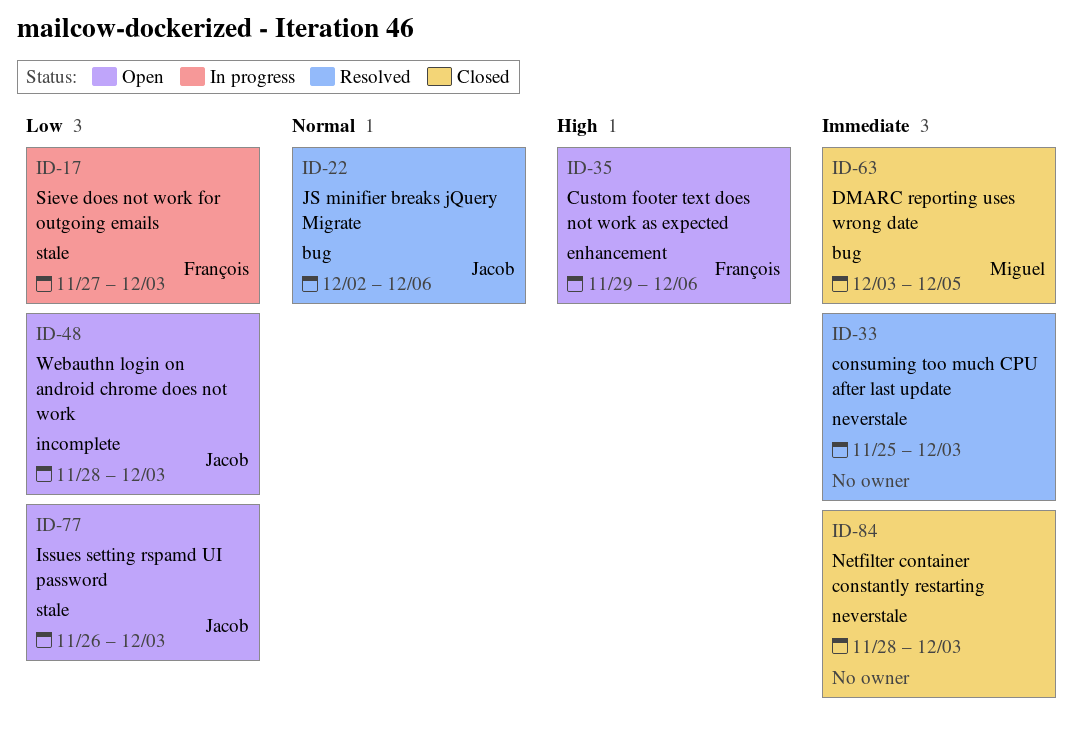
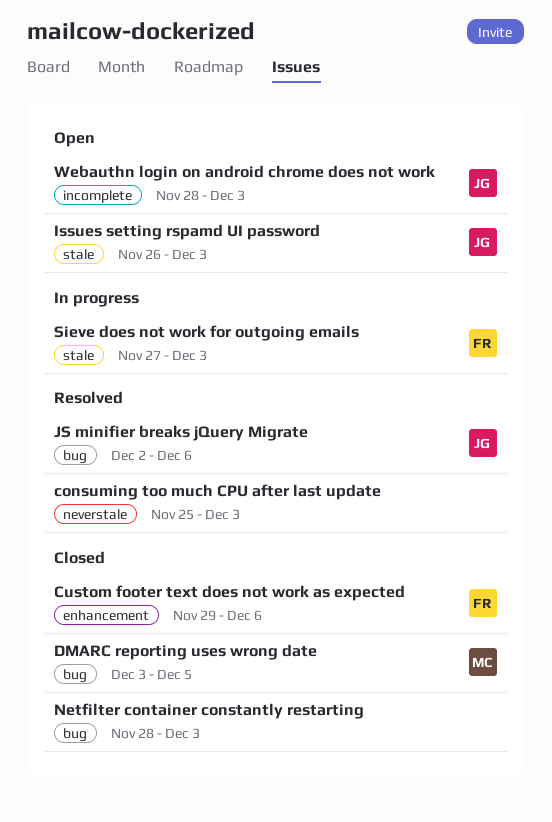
Custom footer text does not work as expected, status: Open -> Closed
Netfilter container constantly restarting, label: neverstale -> bug

